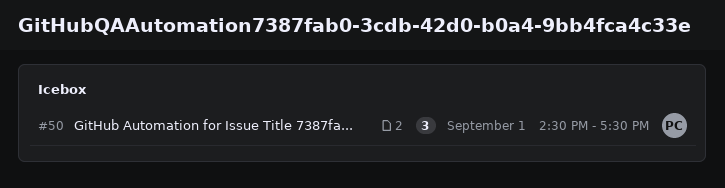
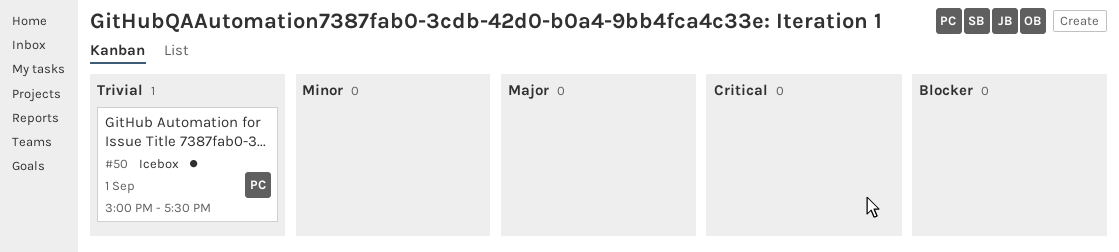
#50, estimate: 3 -> 1
#50, begins: 14:30 -> 15:00

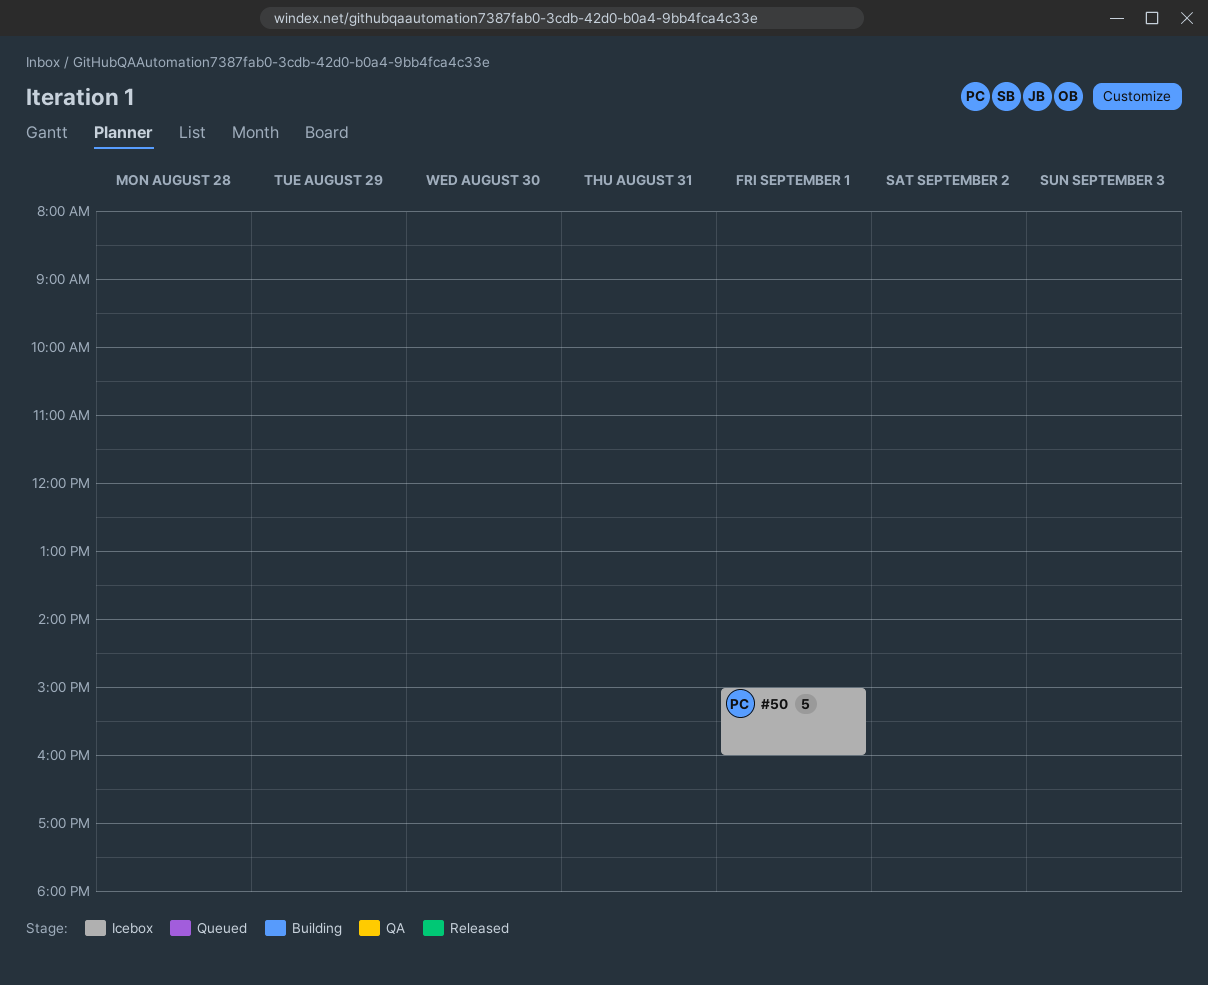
#50, estimate: 1 -> 5
#50, ends: 17:30 -> 16:00

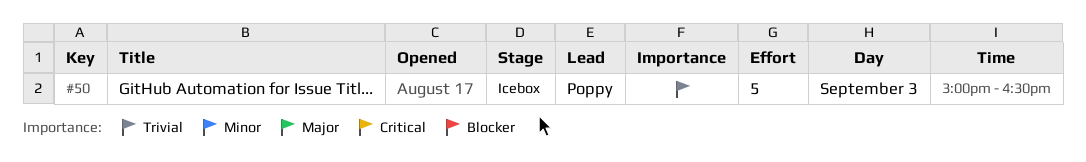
#50, day: Sep 1 -> Sep 3
#50, ends: 16:00 -> 16:30

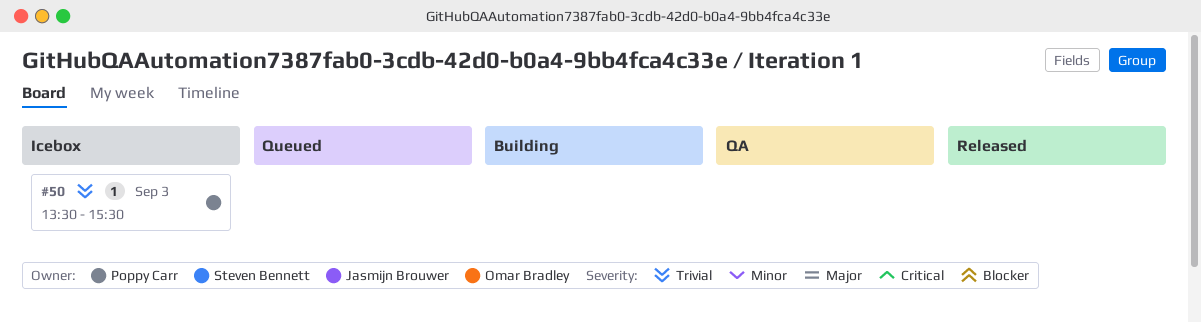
#50, estimate: 5 -> 1
#50, begins: 15:00 -> 13:30
#50, ends: 16:30 -> 15:30

